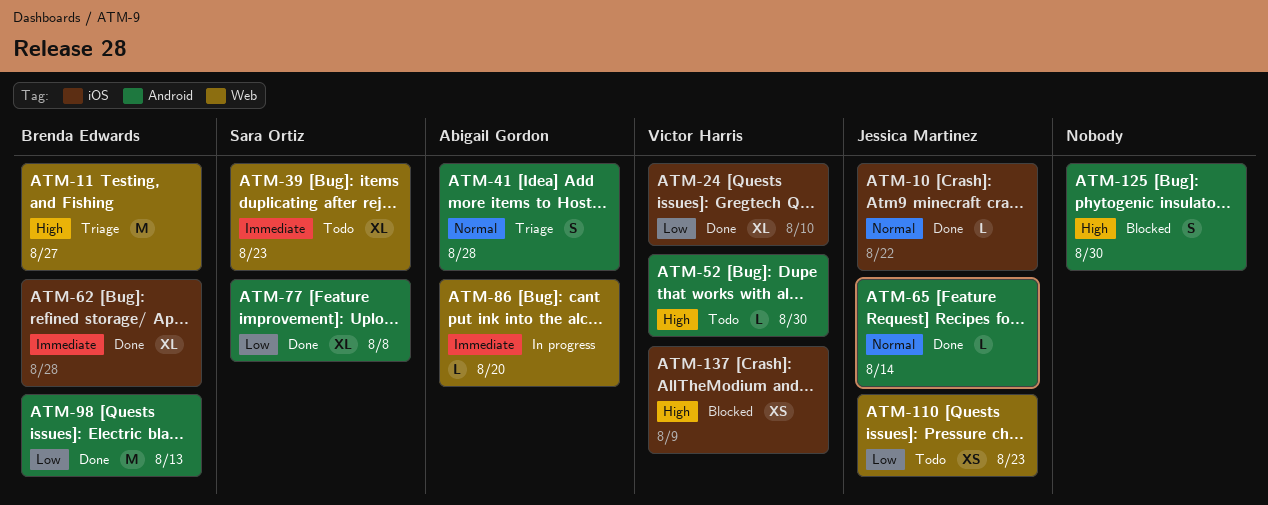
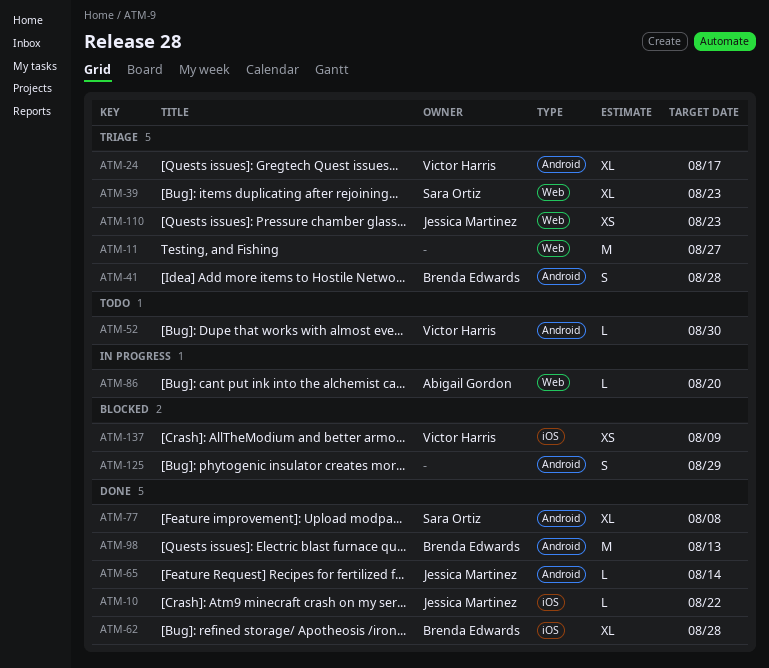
ATM-11, owner: Brenda Edwards -> none
ATM-24, status: Done -> Triage
ATM-24, label: iOS -> Android
ATM-24, due: Aug 10 -> Aug 17
ATM-39, status: Todo -> Triage
ATM-41, owner: Abigail Gordon -> Brenda Edwards
ATM-110, status: Todo -> Triage
ATM-125, due: Aug 30 -> Aug 29

